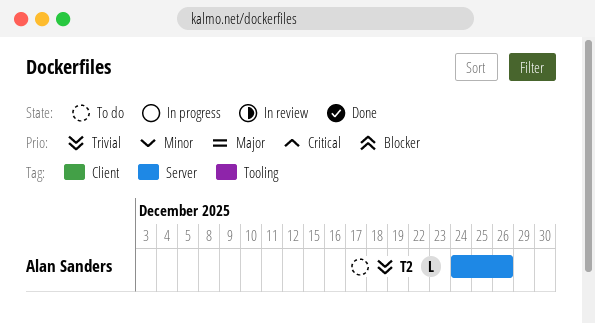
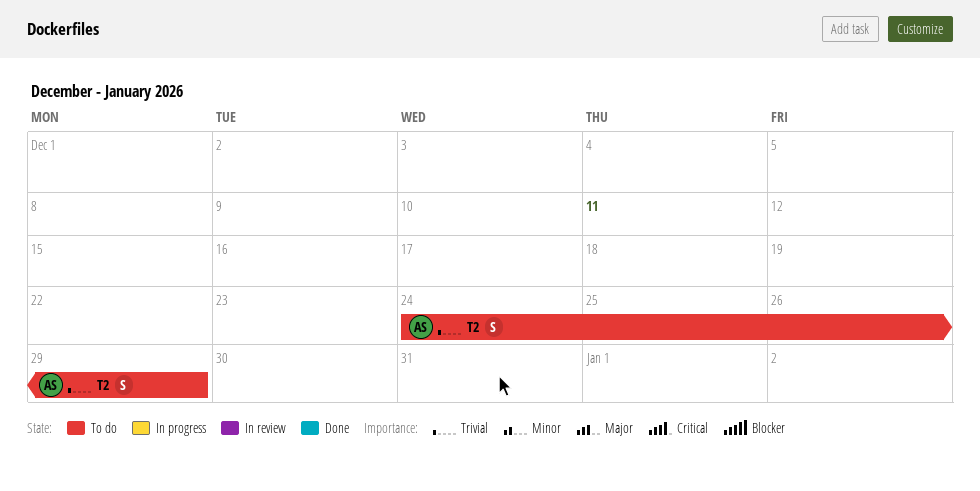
T2, estimate: L -> S
T2, due: Dec 26 -> Dec 29

